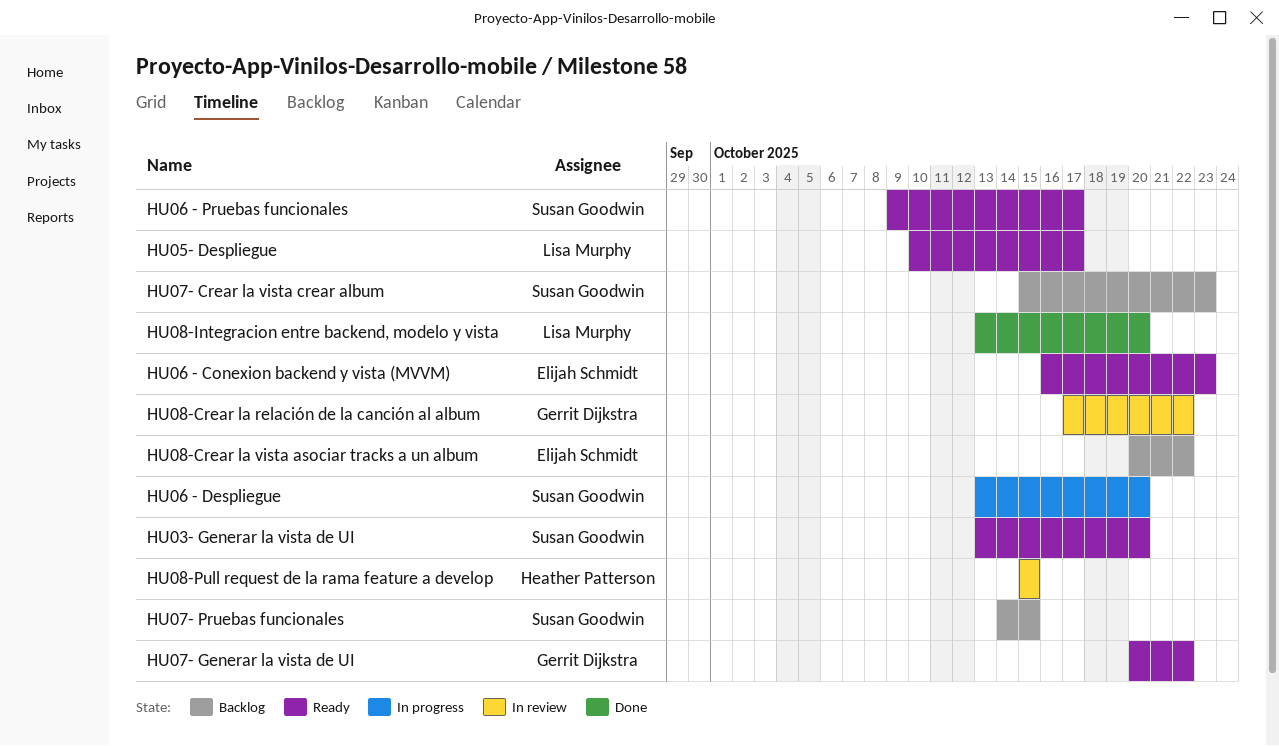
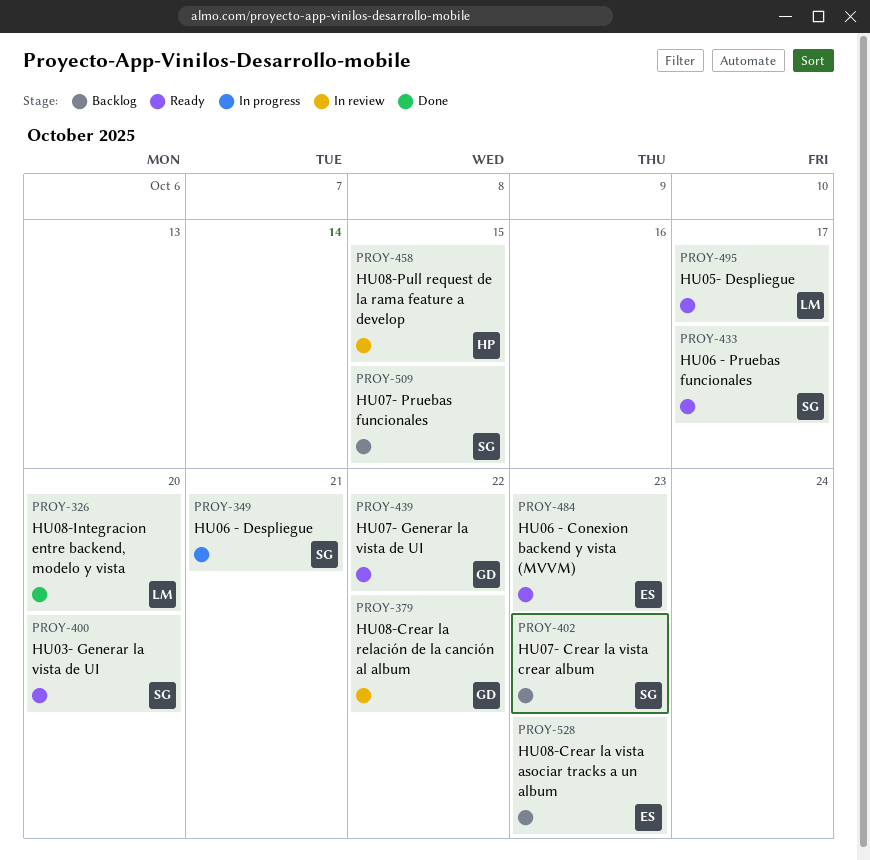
HU06 - Despliegue, due: Oct 20 -> Oct 21
HU08-Crear la vista asociar tracks a un album, due: Oct 22 -> Oct 23

